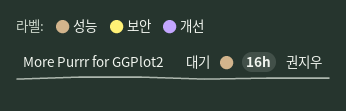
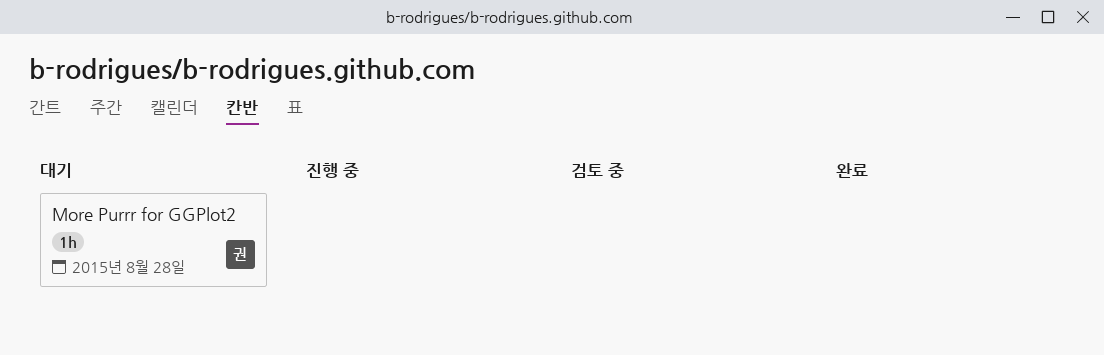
More Purrr for GGPlot2, estimate: 16h -> 1h

